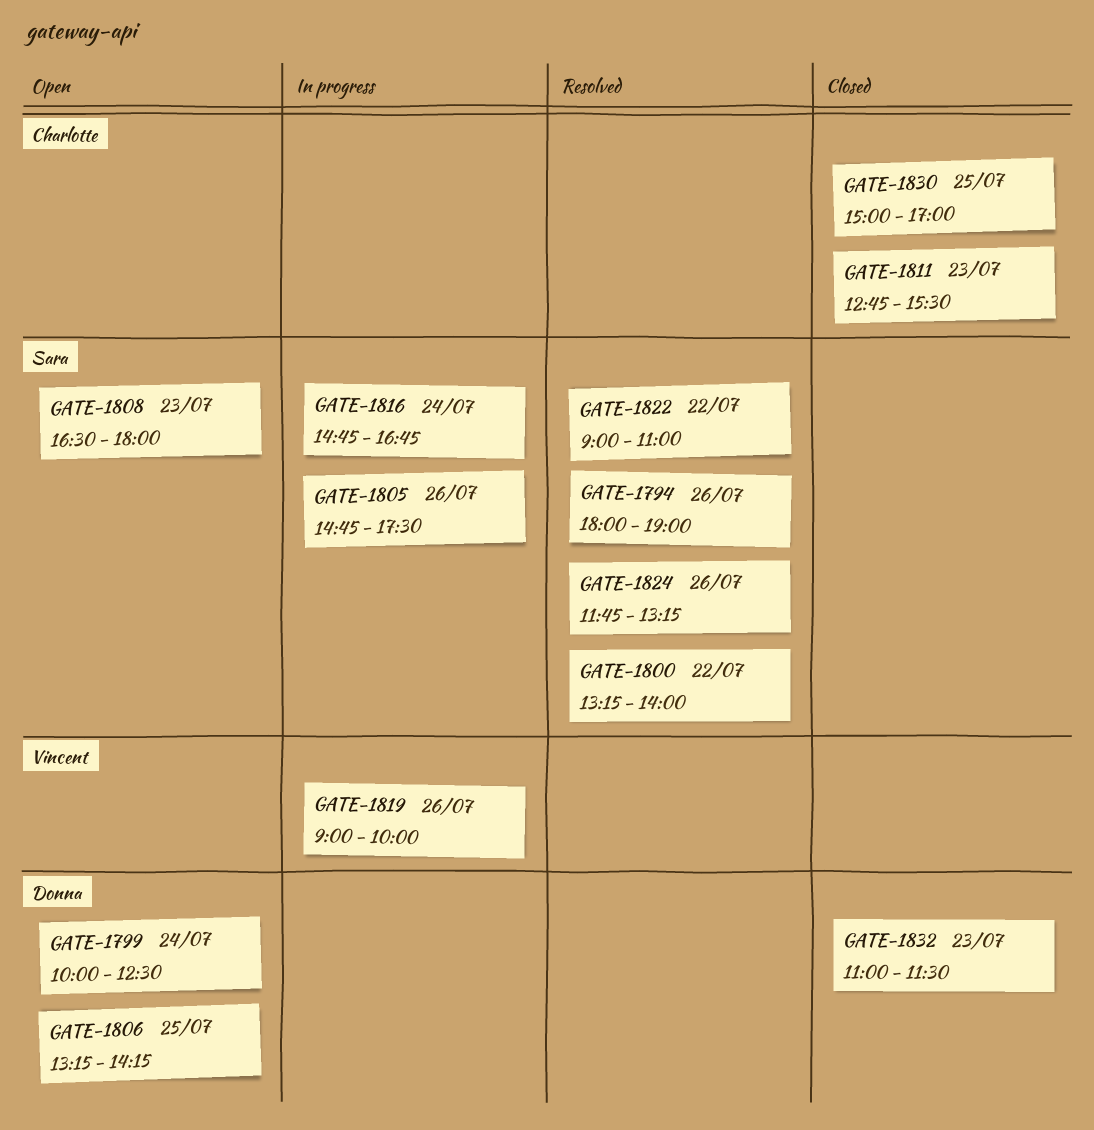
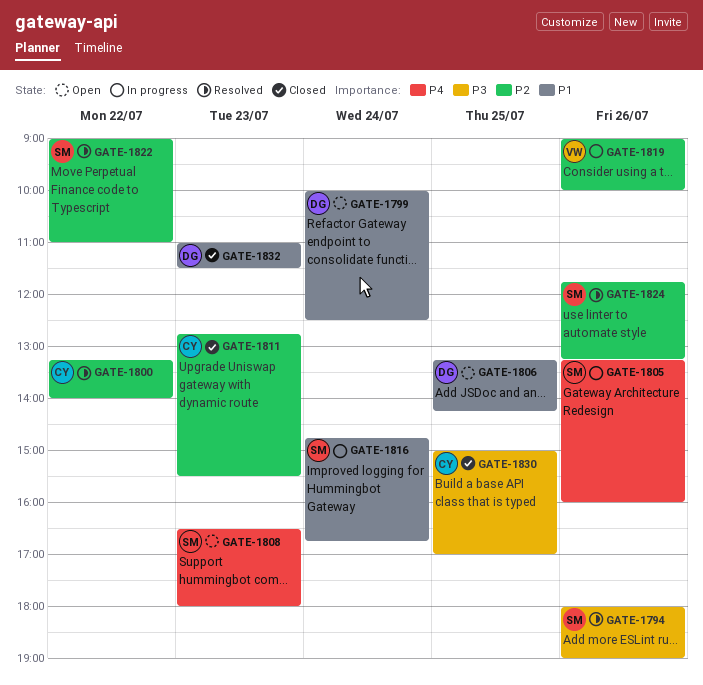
GATE-1800, owner: Sara -> Charlotte
GATE-1805, begins: 14:45 -> 13:15
GATE-1805, ends: 17:30 -> 16:00

